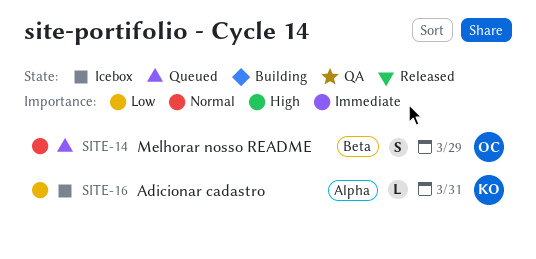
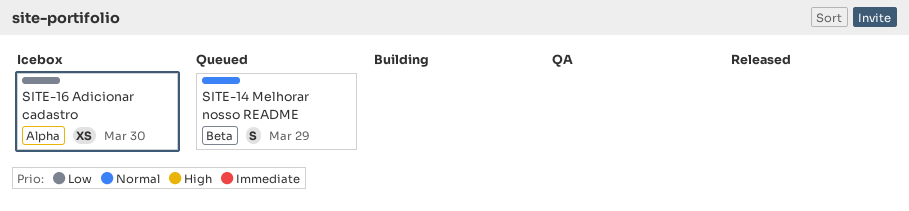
SITE-16, estimate: L -> XS
SITE-16, due: Mar 31 -> Mar 30

